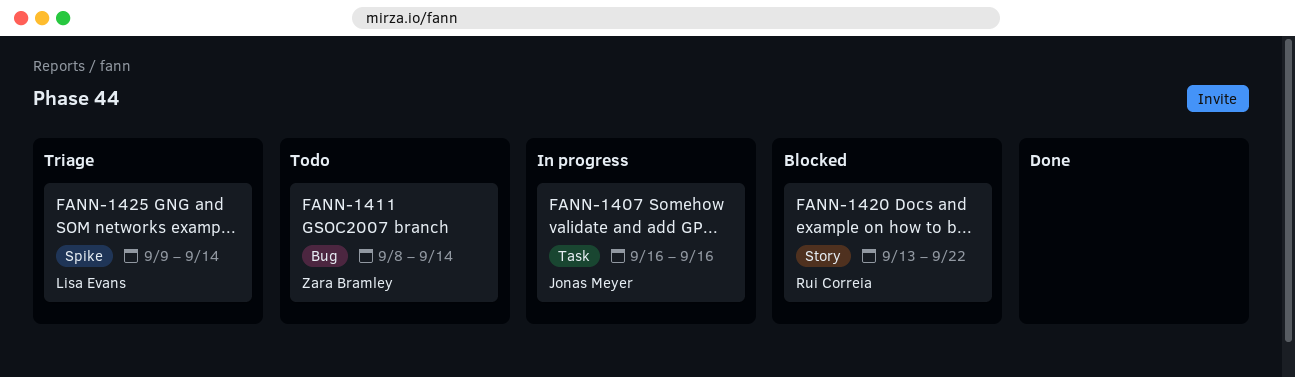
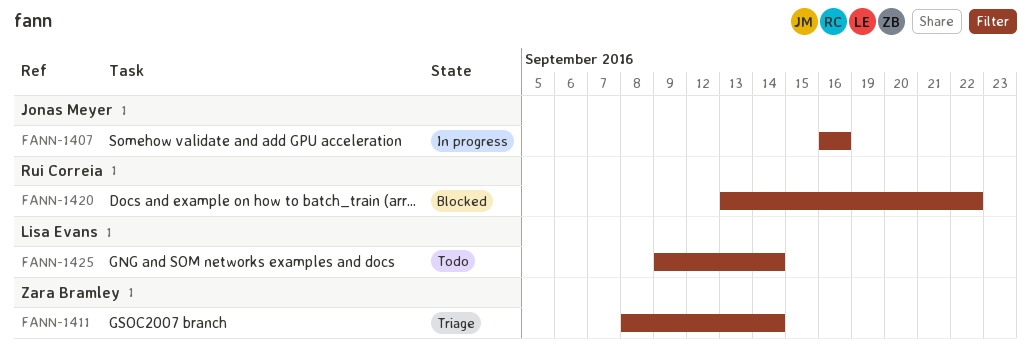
FANN-1411, status: Todo -> Triage
FANN-1425, status: Triage -> Todo

